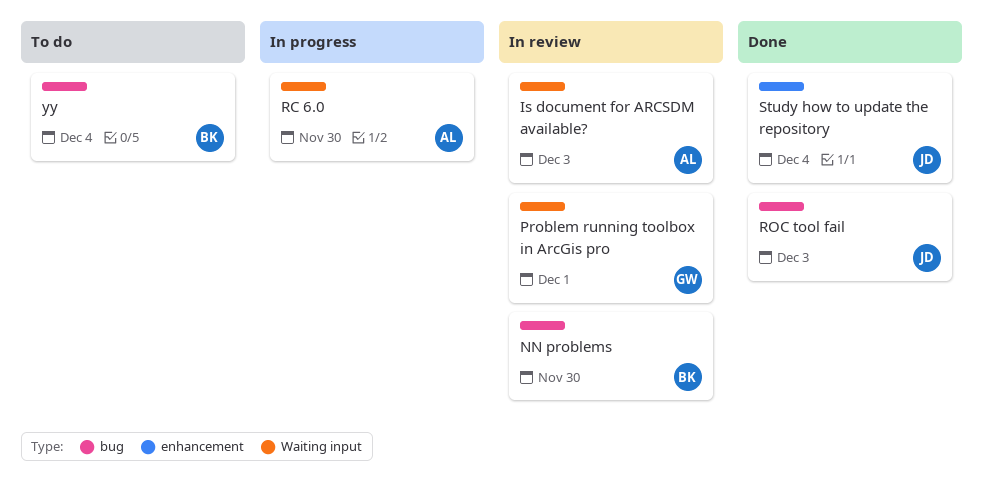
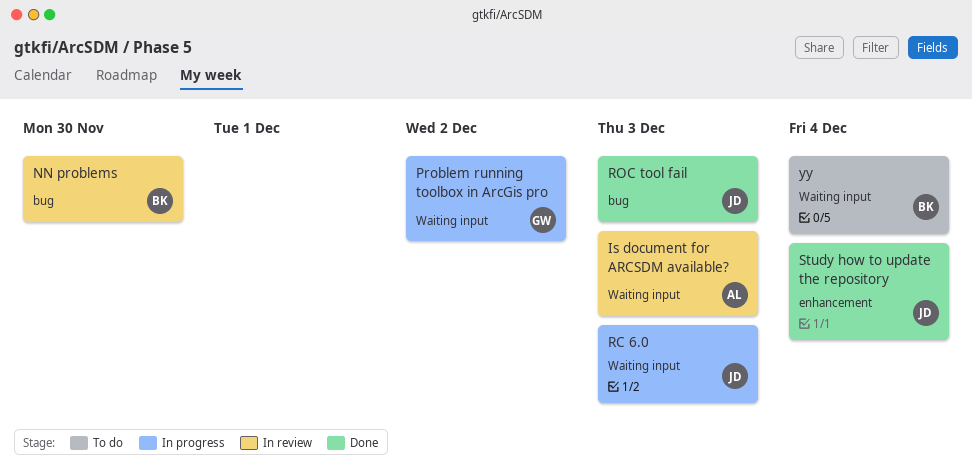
Problem running toolbox in ArcGis pro, status: In review -> In progress
Problem running toolbox in ArcGis pro, due: Dec 1 -> Dec 2
RC 6.0, owner: AL -> JD
RC 6.0, due: Nov 30 -> Dec 3
yy, label: bug -> Waiting input

